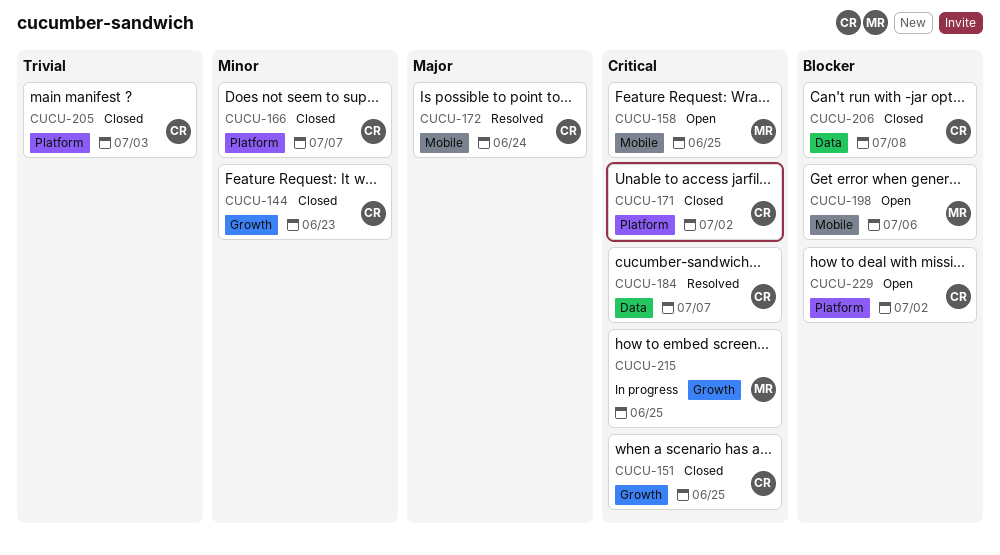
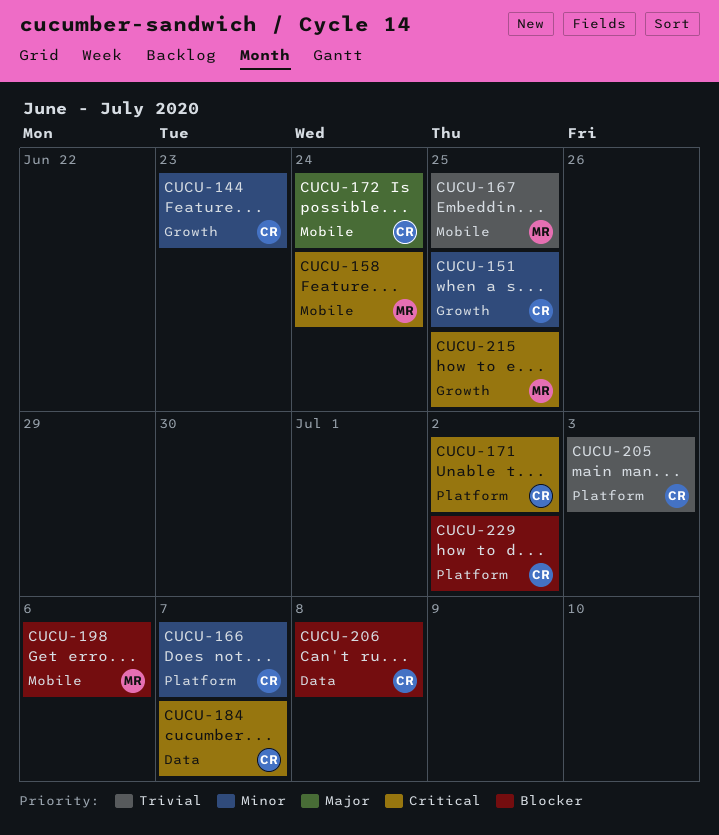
CUCU-151, priority: Critical -> Minor
CUCU-158, due: Jun 25 -> Jun 24
CUCU-167: none -> present

